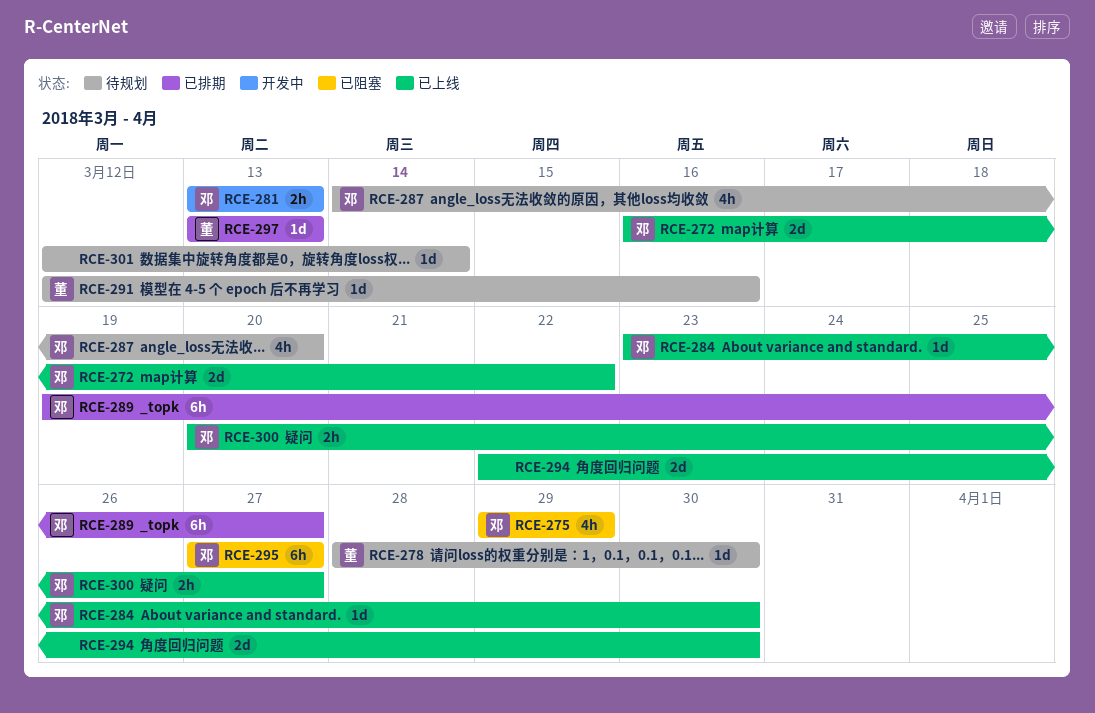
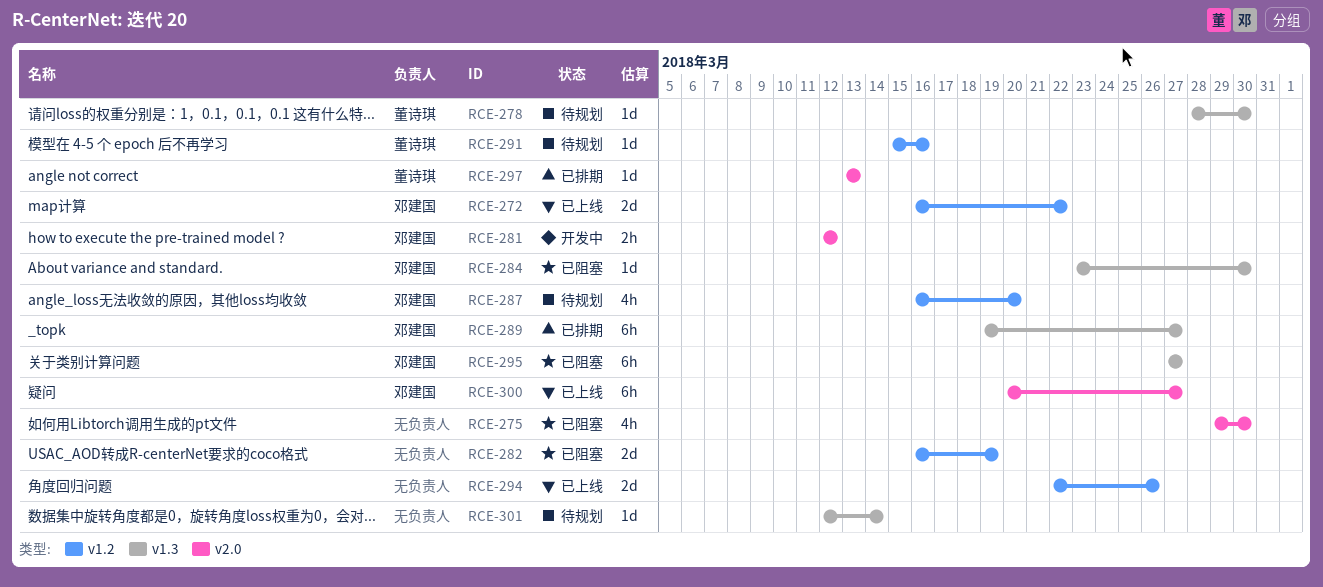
RCE-275, owner: 邓建国 -> none
RCE-275, due: Mar 29 -> Mar 30
RCE-281, start: Mar 13 -> Mar 12
RCE-281, due: Mar 13 -> Mar 12
RCE-282: none -> present
RCE-284, status: 已上线 -> 已阻塞
RCE-287, start: Mar 14 -> Mar 16
RCE-291, start: Mar 12 -> Mar 15
RCE-294, due: Mar 30 -> Mar 26
RCE-300, estimate: 2h -> 6h

